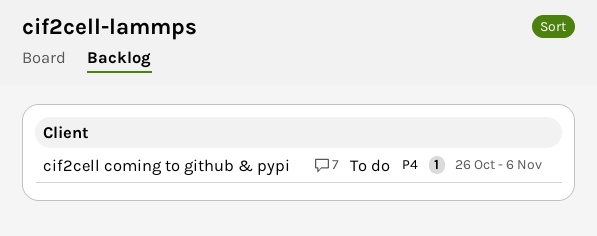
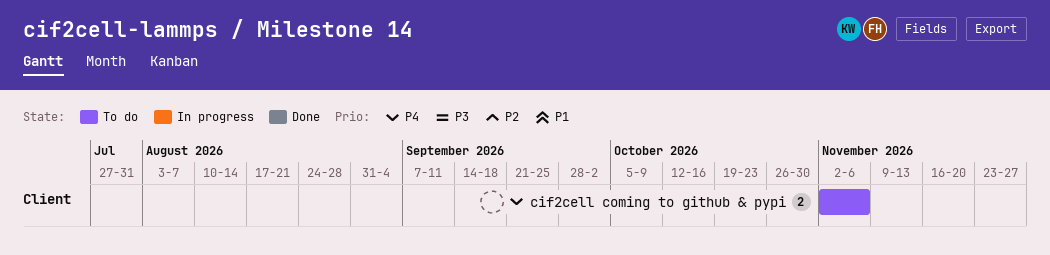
cif2cell coming to github & pypi, estimate: 1 -> 2
cif2cell coming to github & pypi, start: Oct 26 -> Nov 2

